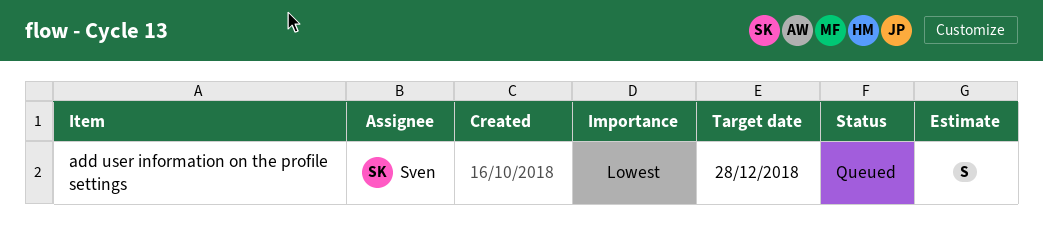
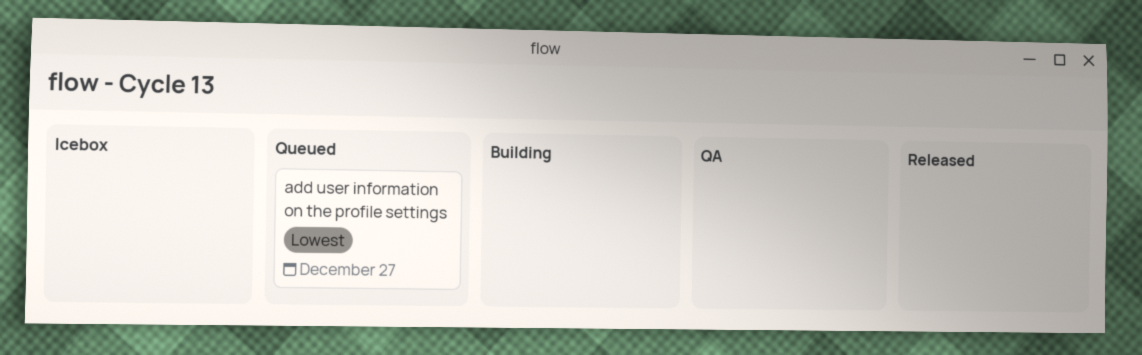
add user information on the profile settings, due: Dec 28 -> Dec 27

